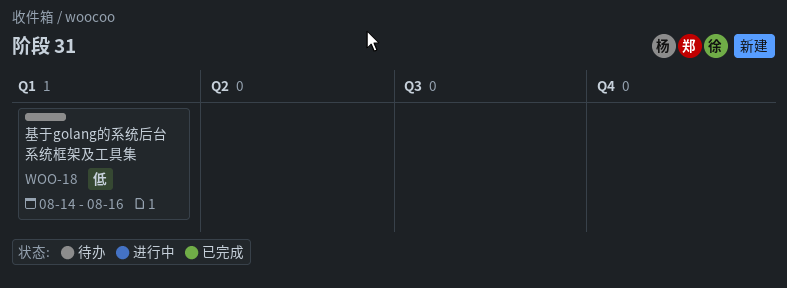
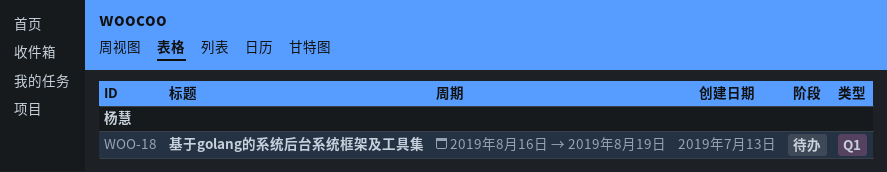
WOO-18, start: Aug 14 -> Aug 16
WOO-18, due: Aug 16 -> Aug 19

